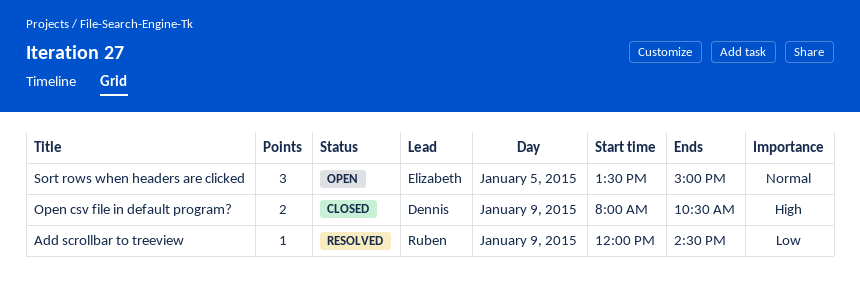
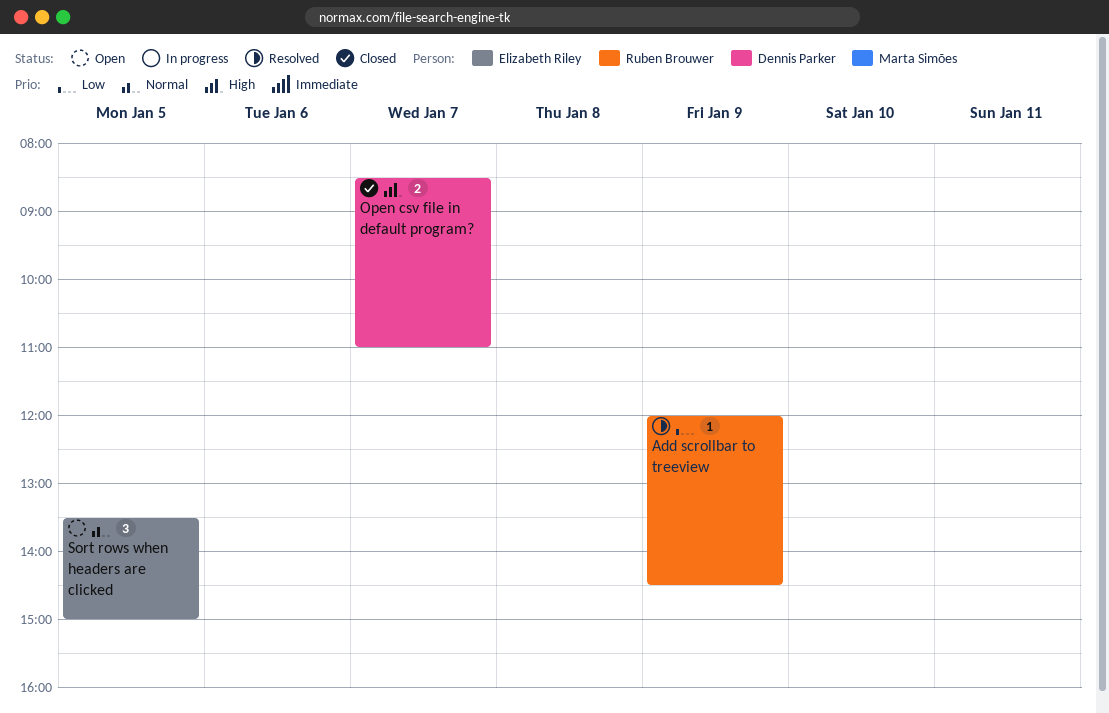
Open csv file in default program?, day: Jan 9 -> Jan 7
Open csv file in default program?, begins: 08:00 -> 08:30
Open csv file in default program?, ends: 10:30 -> 11:00

